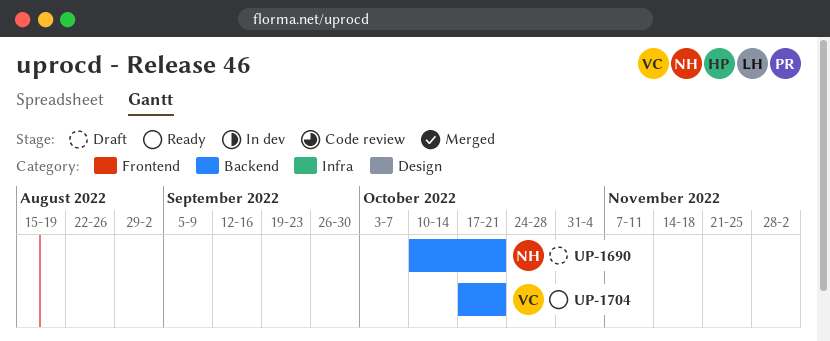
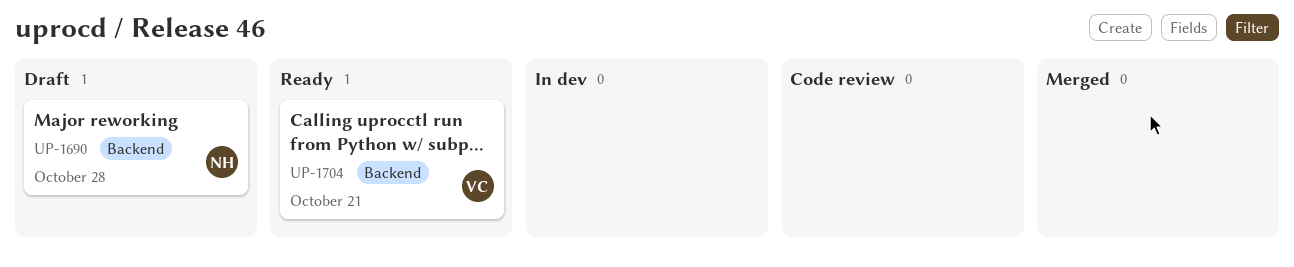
UP-1690, due: Oct 21 -> Oct 28

